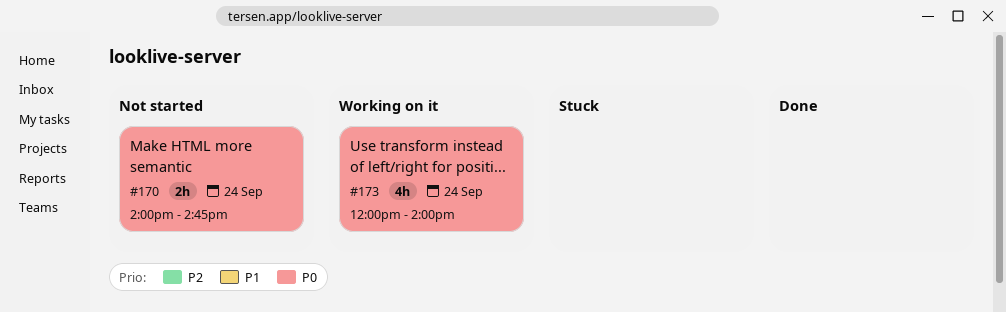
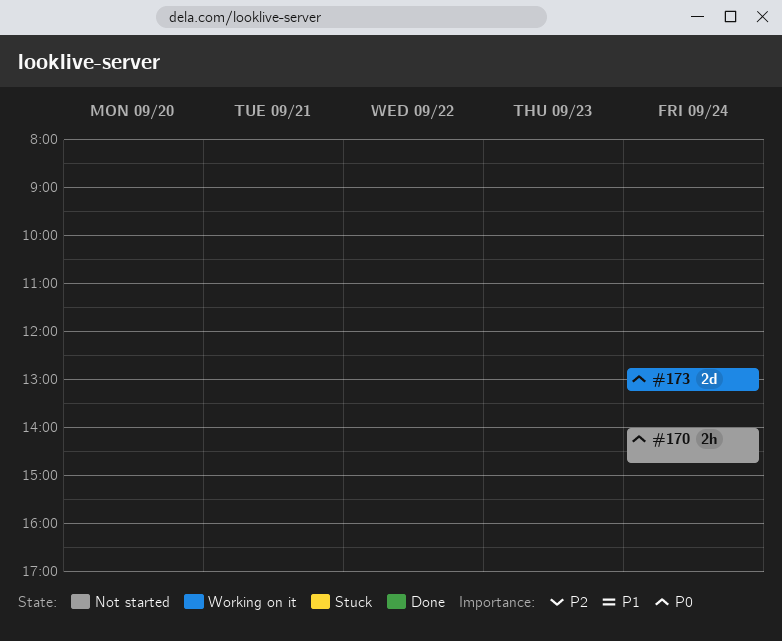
#173, estimate: 4h -> 2d
#173, begins: 12:00 -> 12:45
#173, ends: 14:00 -> 13:15

